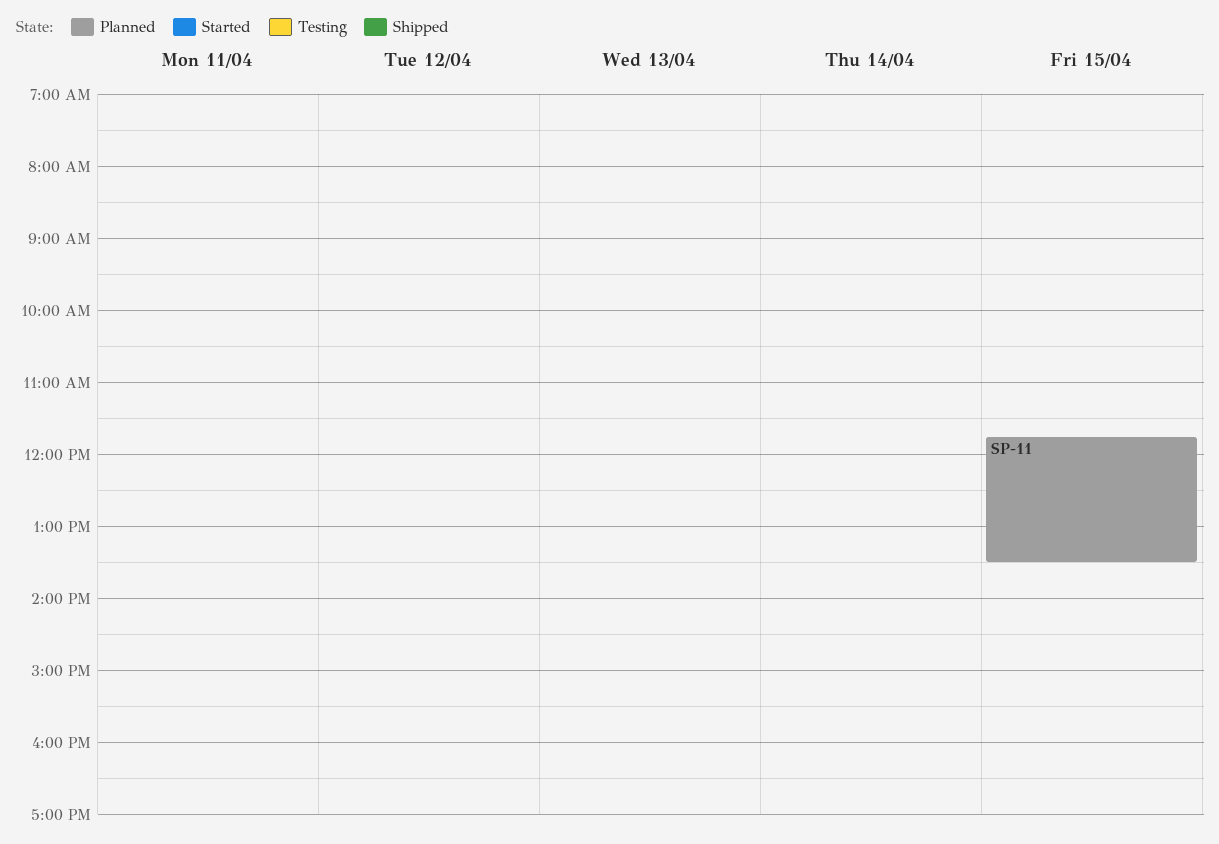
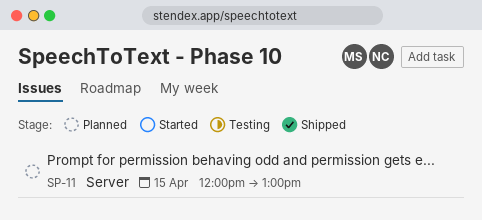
SP-11, begins: 11:45 -> 12:00
SP-11, ends: 13:30 -> 13:00

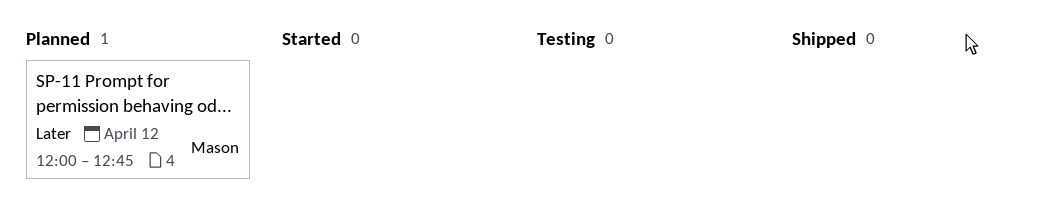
SP-11, day: Apr 15 -> Apr 12
SP-11, ends: 13:00 -> 12:45

